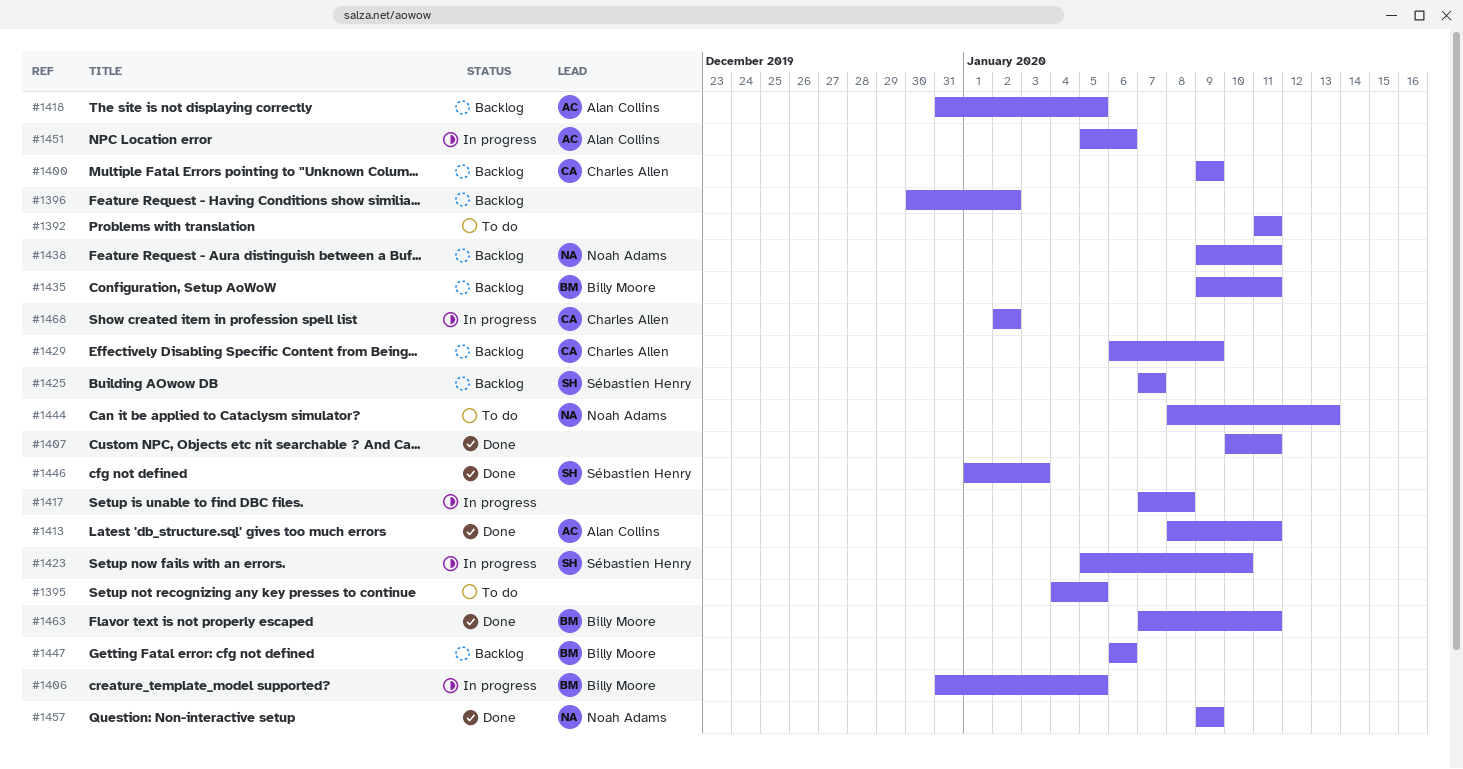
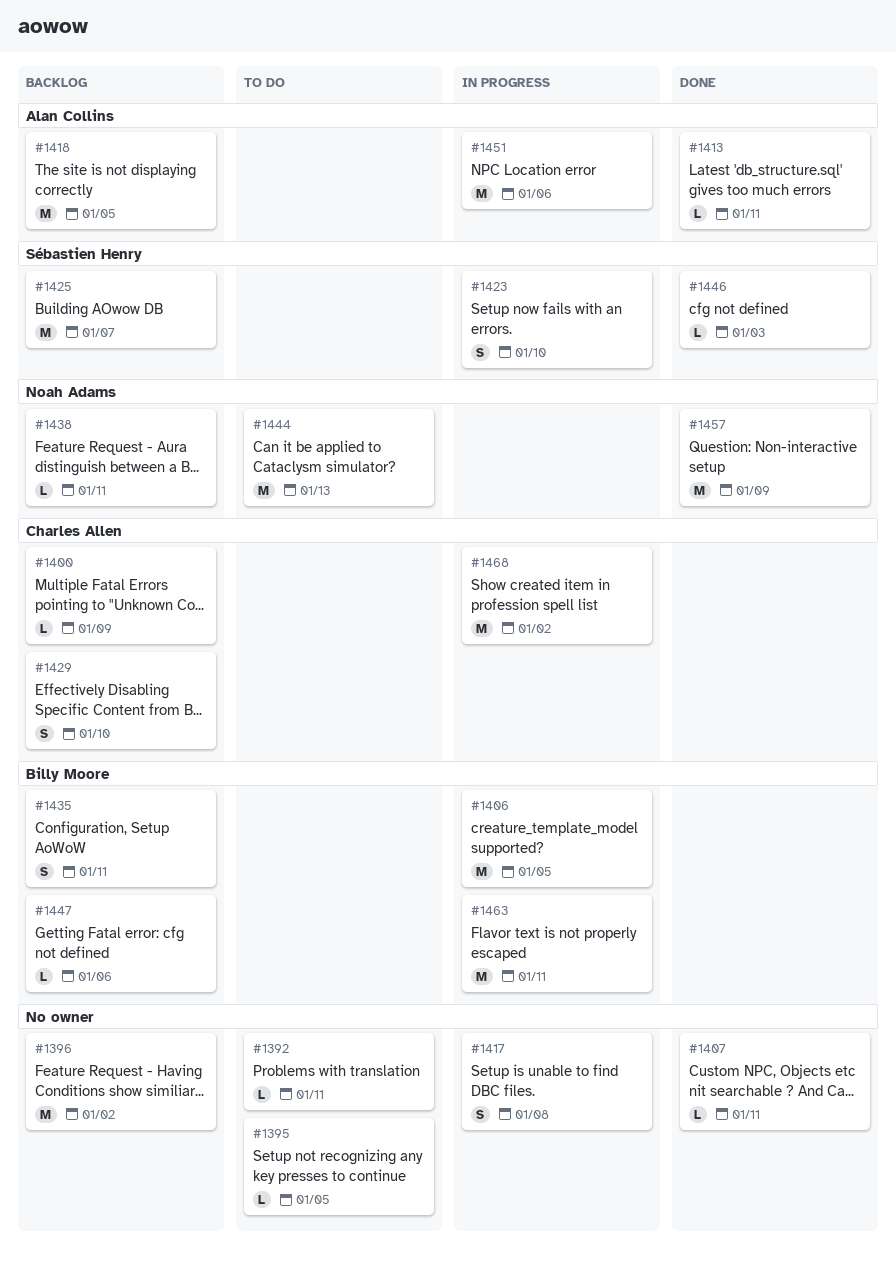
#1429, due: Jan 9 -> Jan 10
#1463, status: Done -> In progress

